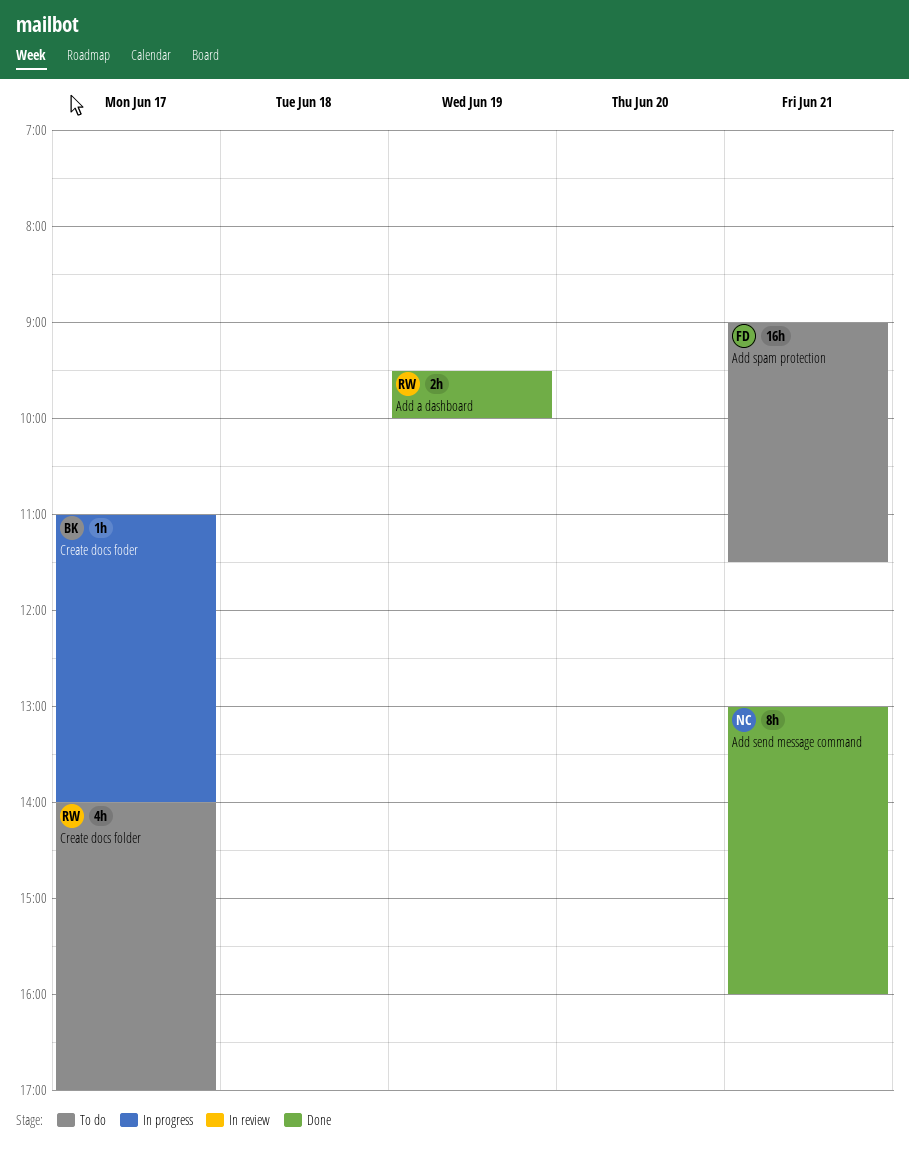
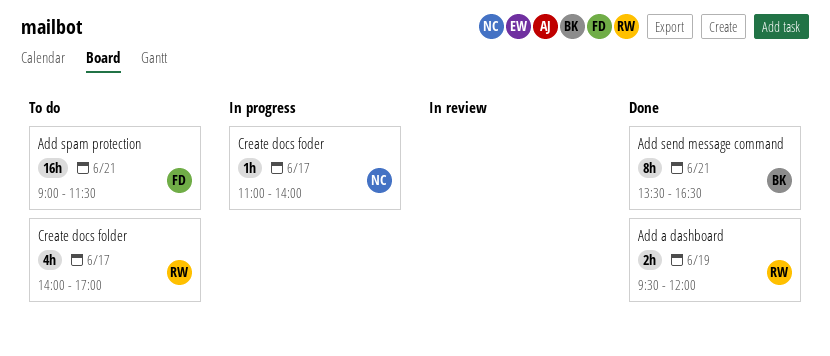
Add a dashboard, ends: 10:00 -> 12:00
Add send message command, owner: NC -> BK
Add send message command, begins: 13:00 -> 13:30
Add send message command, ends: 16:00 -> 16:30
Create docs foder, owner: BK -> NC

